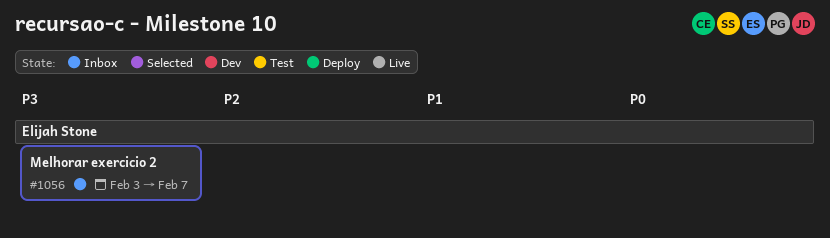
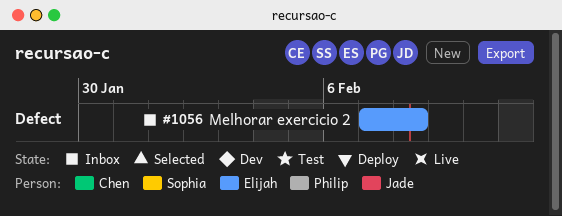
#1056, start: Feb 3 -> Feb 7
#1056, due: Feb 7 -> Feb 8

